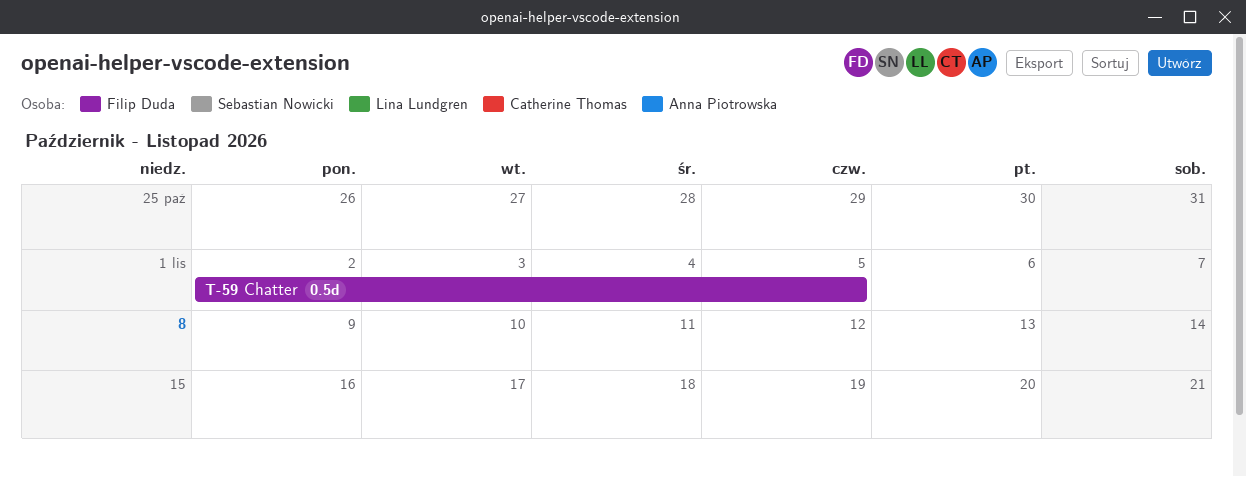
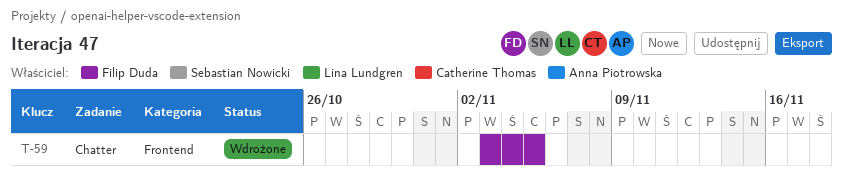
T-59, start: Nov 2 -> Nov 3

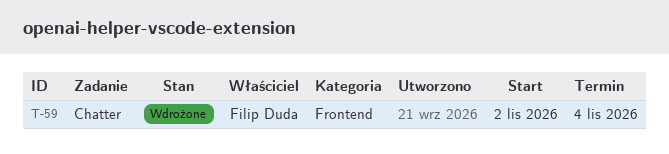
T-59, start: Nov 3 -> Nov 2
T-59, due: Nov 5 -> Nov 4

